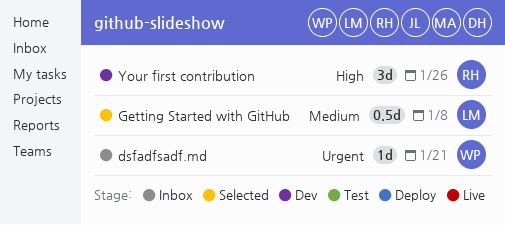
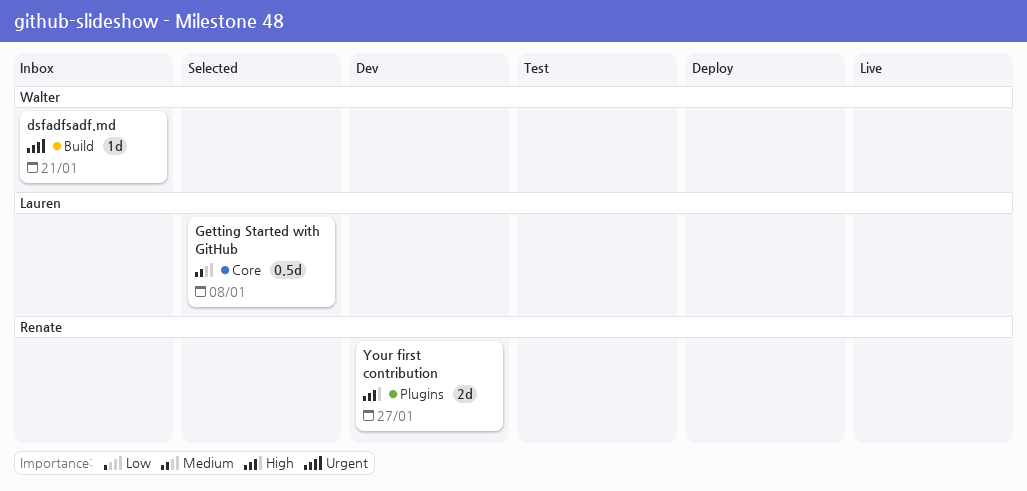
Your first contribution, estimate: 3d -> 2d
Your first contribution, due: Jan 26 -> Jan 27

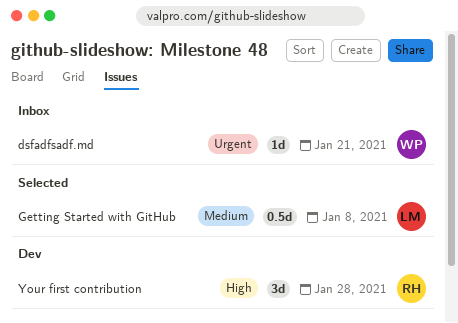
Your first contribution, estimate: 2d -> 3d
Your first contribution, due: Jan 27 -> Jan 28

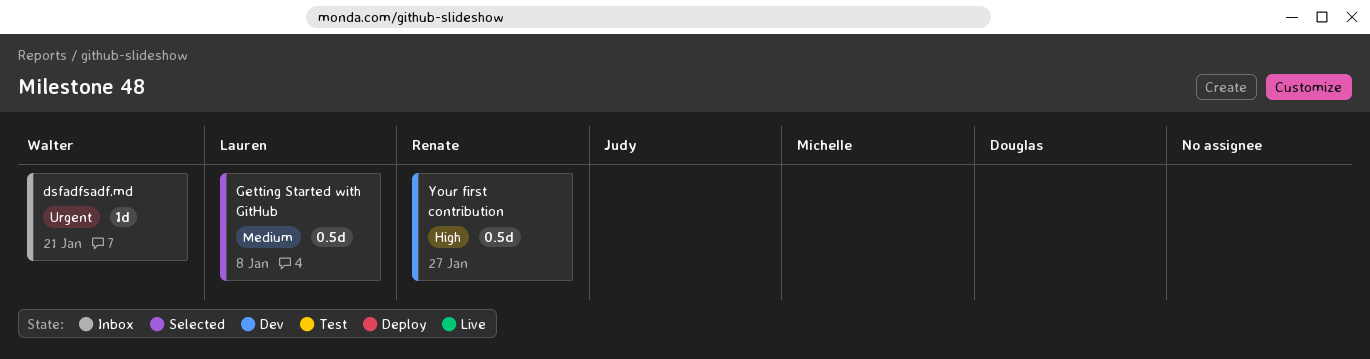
Your first contribution, estimate: 3d -> 0.5d
Your first contribution, due: Jan 28 -> Jan 27

